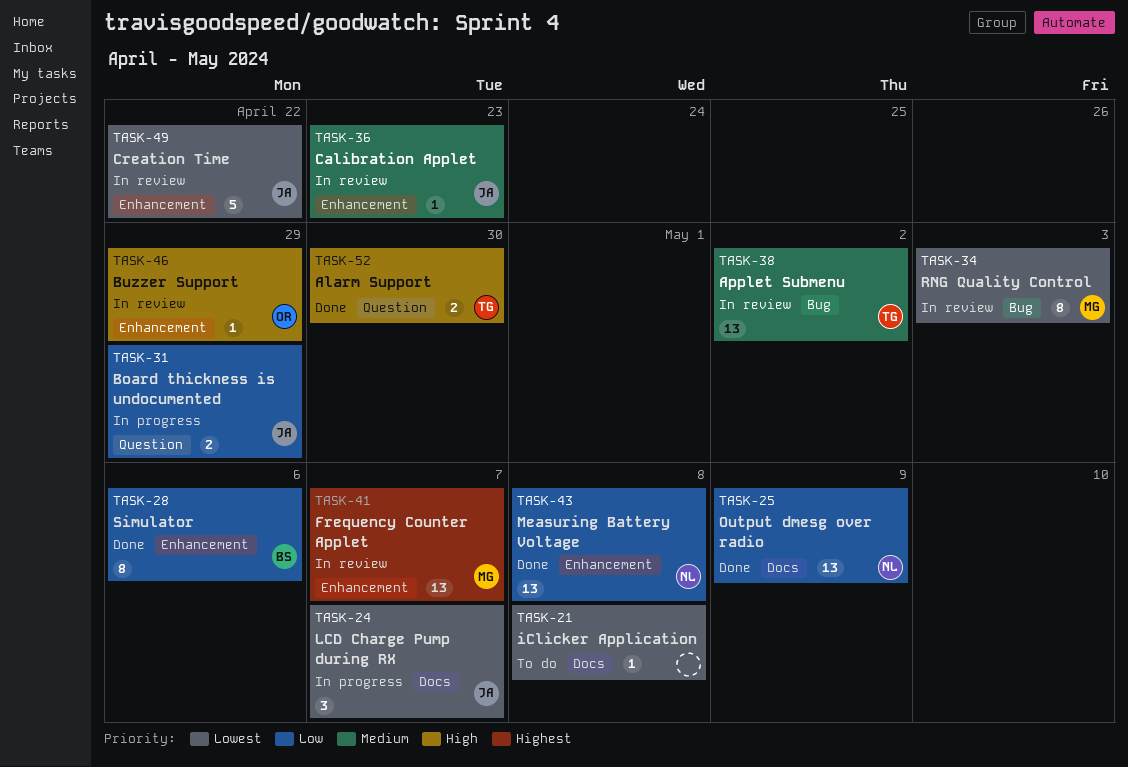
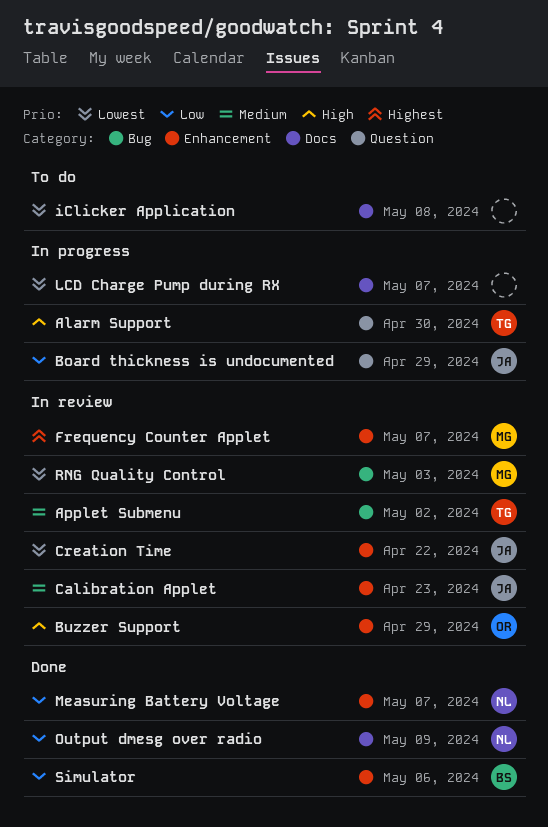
Alarm Support, status: Done -> In progress
LCD Charge Pump during RX, owner: JA -> none
Measuring Battery Voltage, due: May 8 -> May 7

